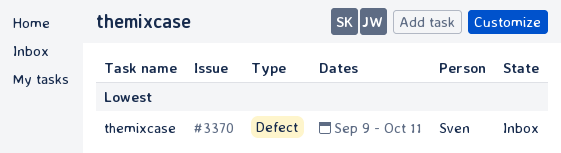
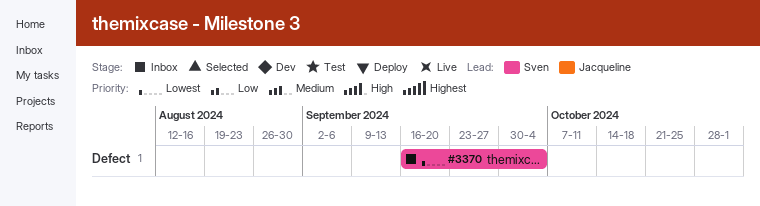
#3370, start: Sep 9 -> Sep 16
#3370, due: Oct 11 -> Oct 4

